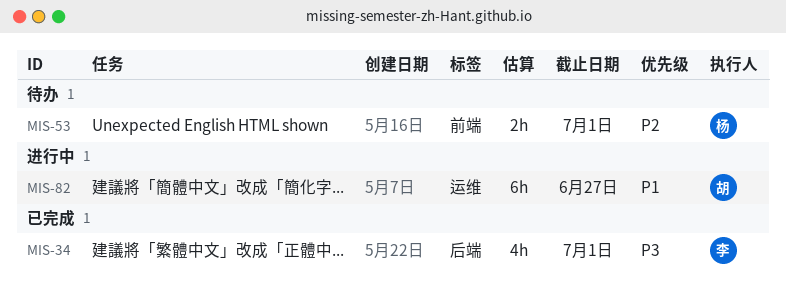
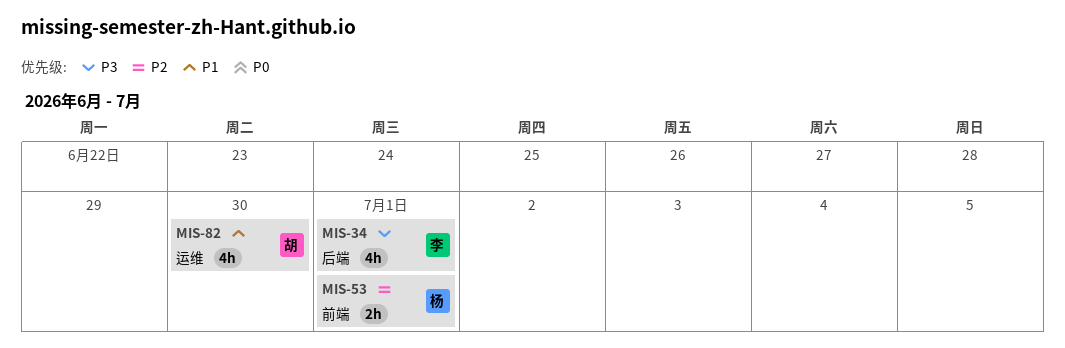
MIS-82, estimate: 6h -> 4h
MIS-82, due: Jun 27 -> Jun 30

